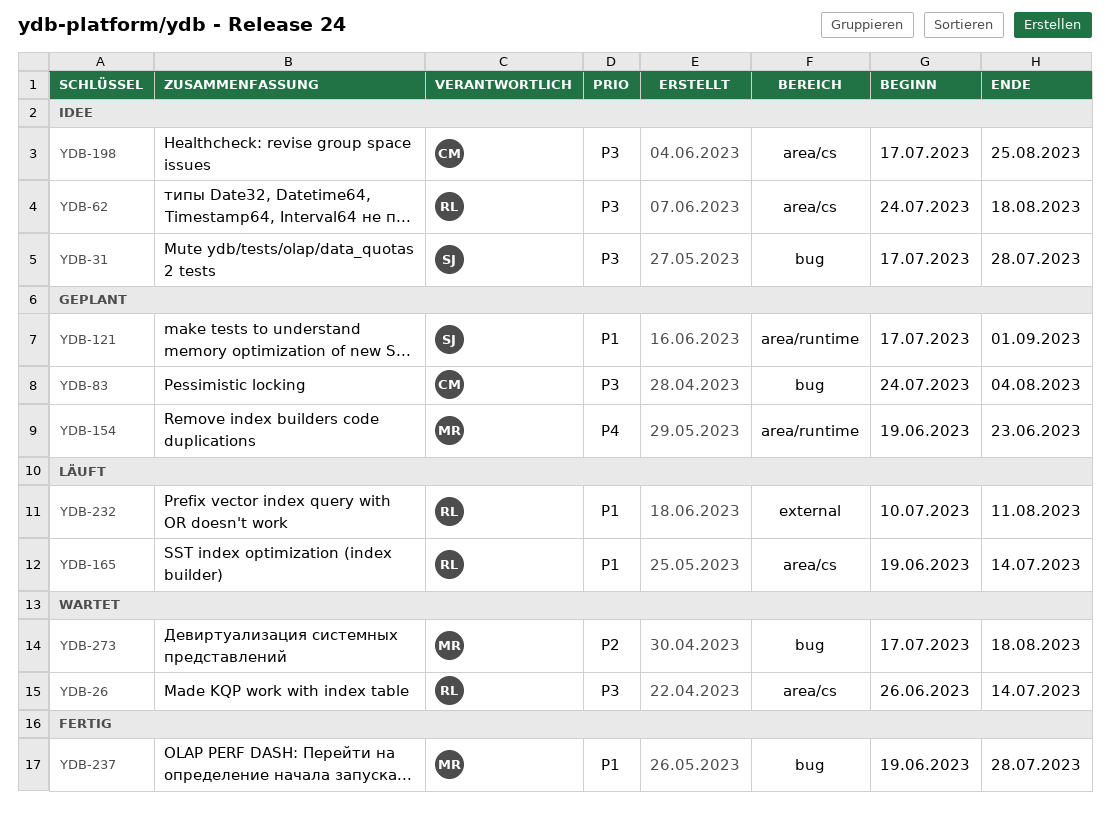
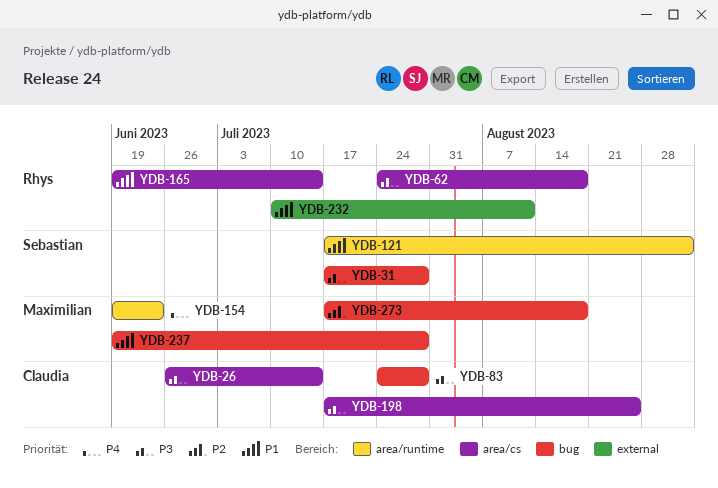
YDB-26, owner: Rhys -> Claudia
YDB-83, due: Aug 4 -> Jul 28

